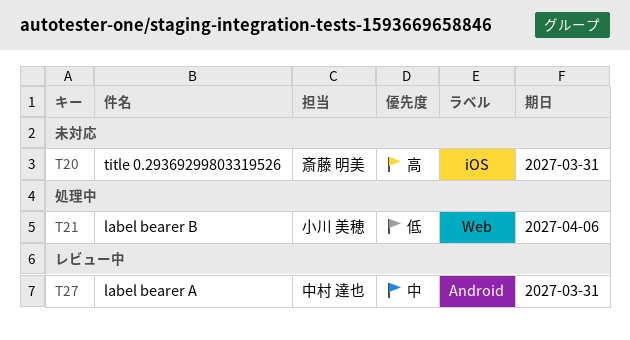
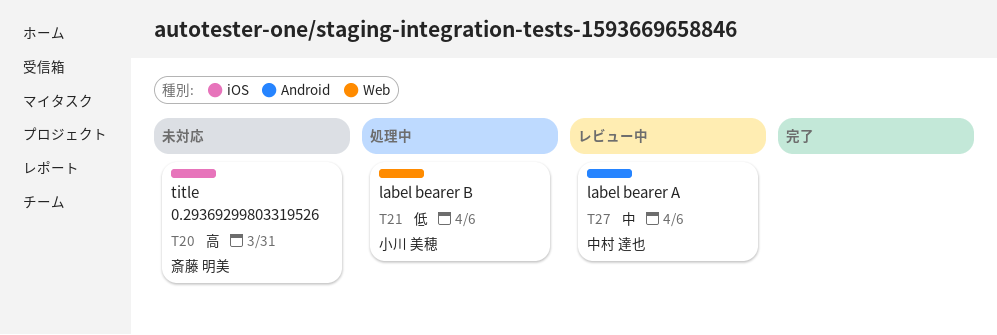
T27, due: Mar 31 -> Apr 6

